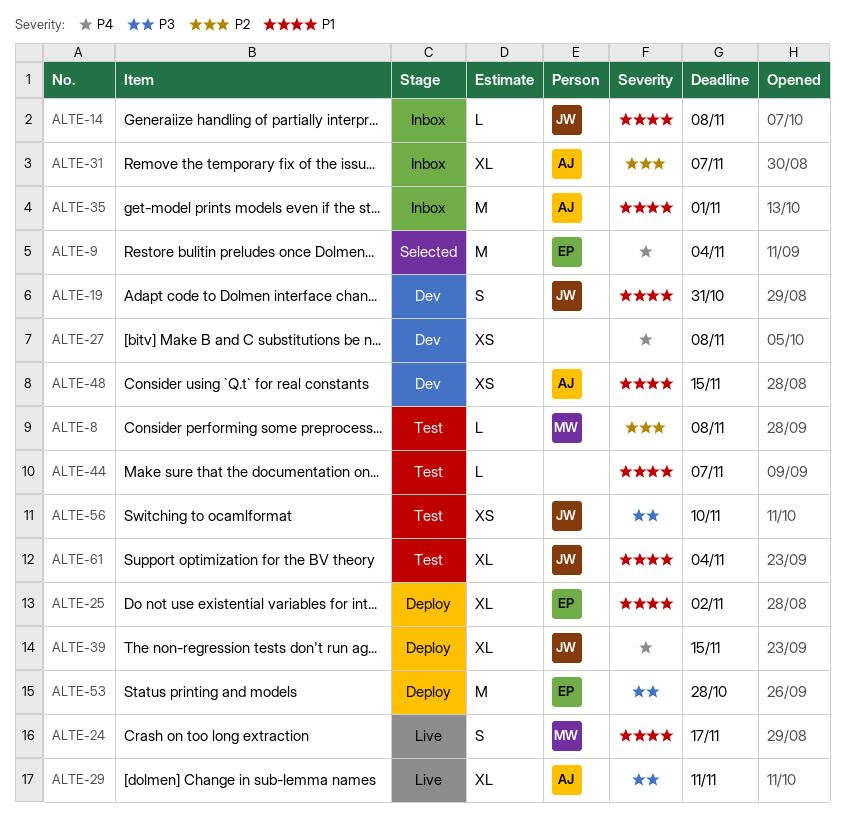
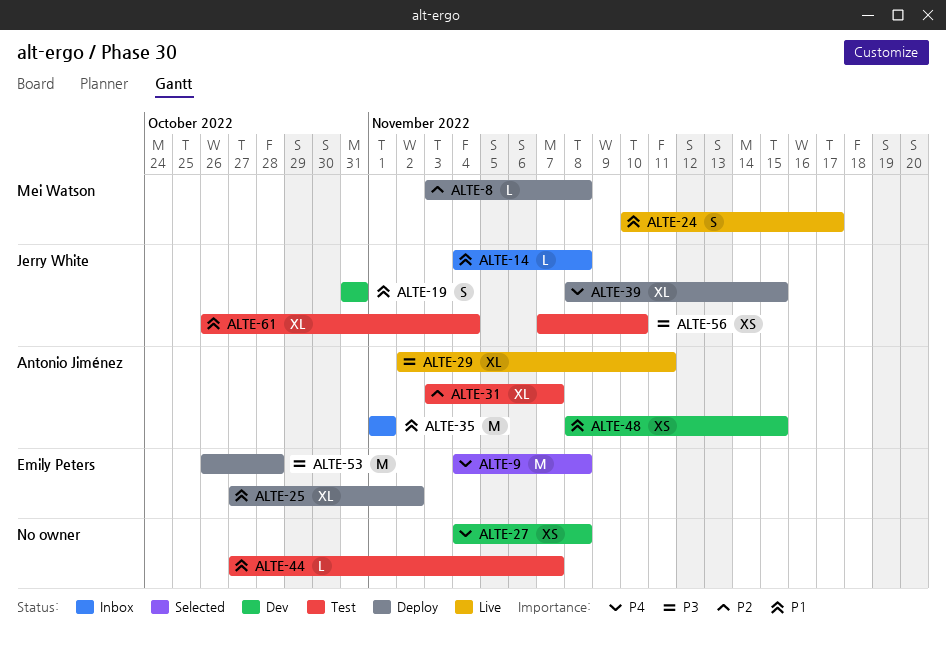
ALTE-8, status: Test -> Deploy
ALTE-9, due: Nov 4 -> Nov 8
ALTE-31, status: Inbox -> Test

